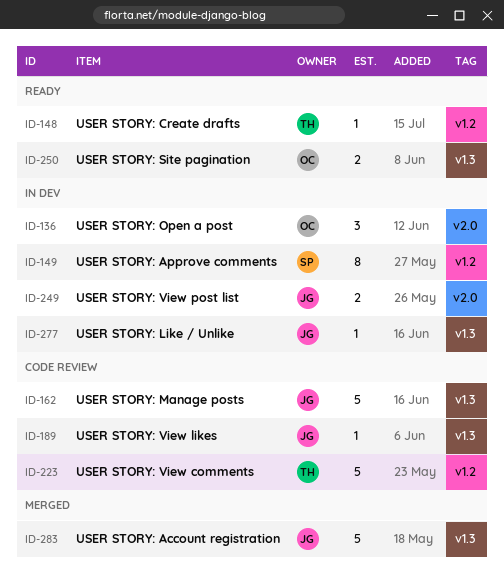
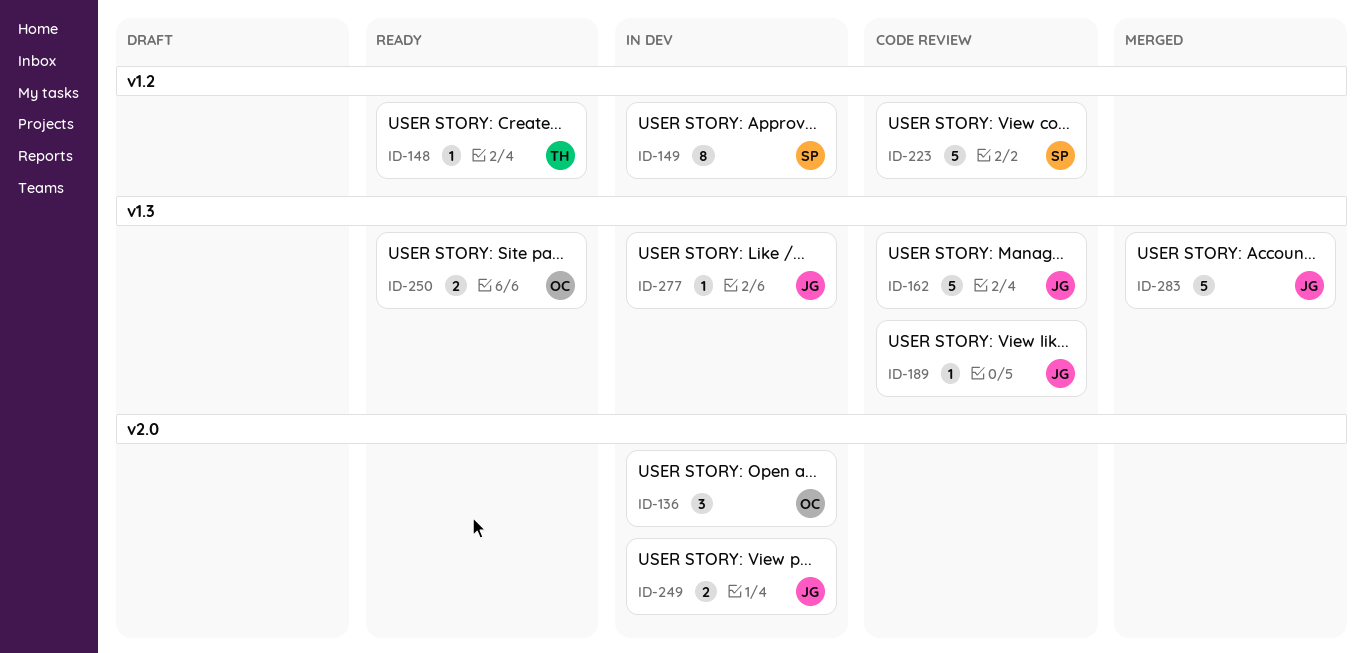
ID-223, owner: TH -> SP

